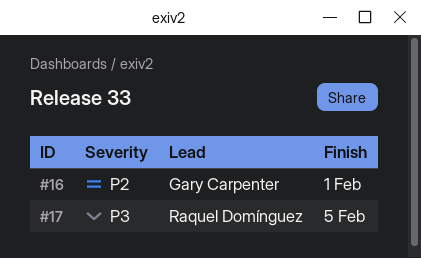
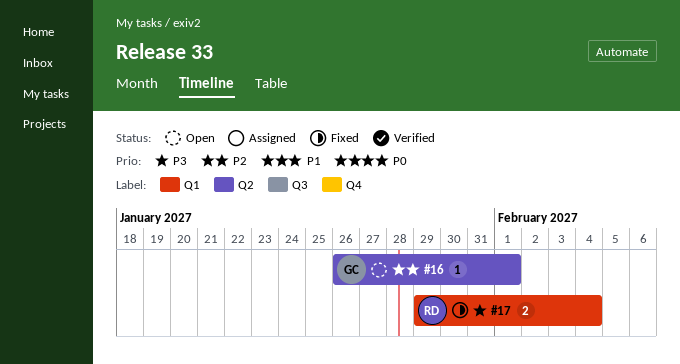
#17, due: Feb 5 -> Feb 4

